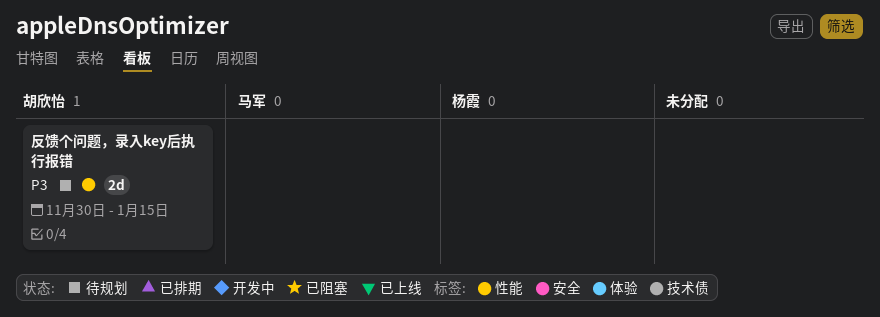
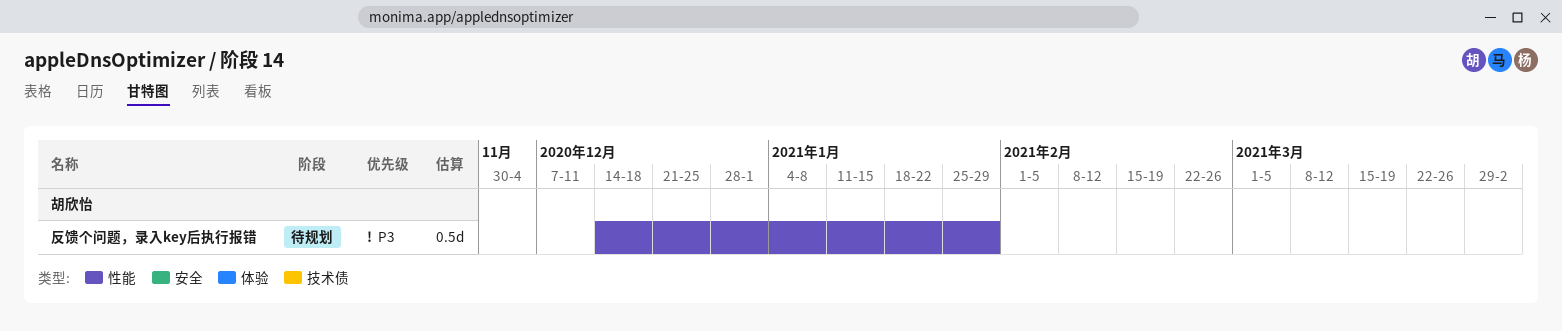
反馈个问题，录入key后执行报错, estimate: 2d -> 0.5d
反馈个问题，录入key后执行报错, start: Nov 30 -> Dec 14
反馈个问题，录入key后执行报错, due: Jan 15 -> Jan 29

